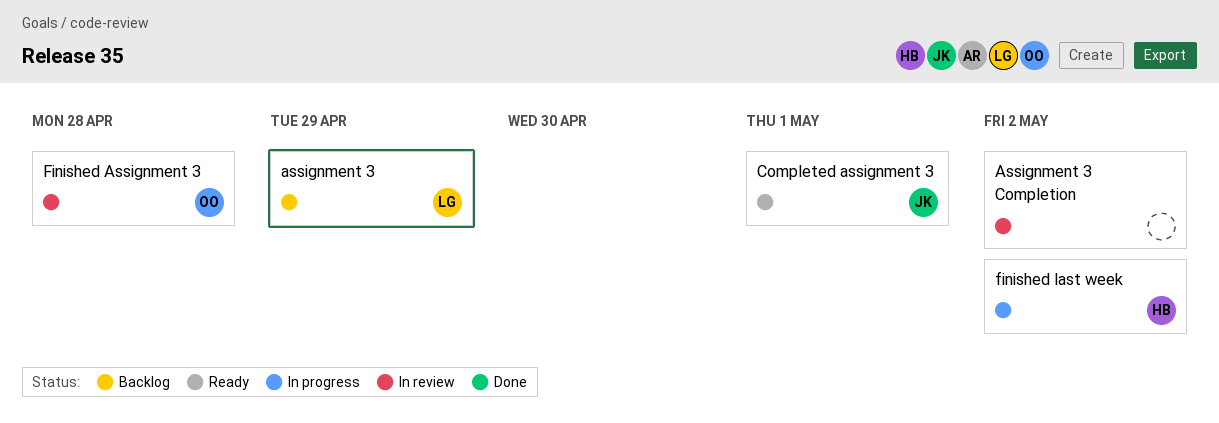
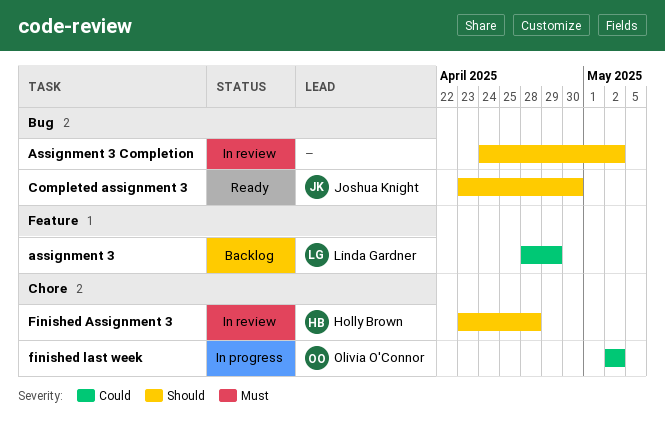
Completed assignment 3, due: May 1 -> Apr 30
Finished Assignment 3, owner: Olivia O'Connor -> Holly Brown
finished last week, owner: Holly Brown -> Olivia O'Connor

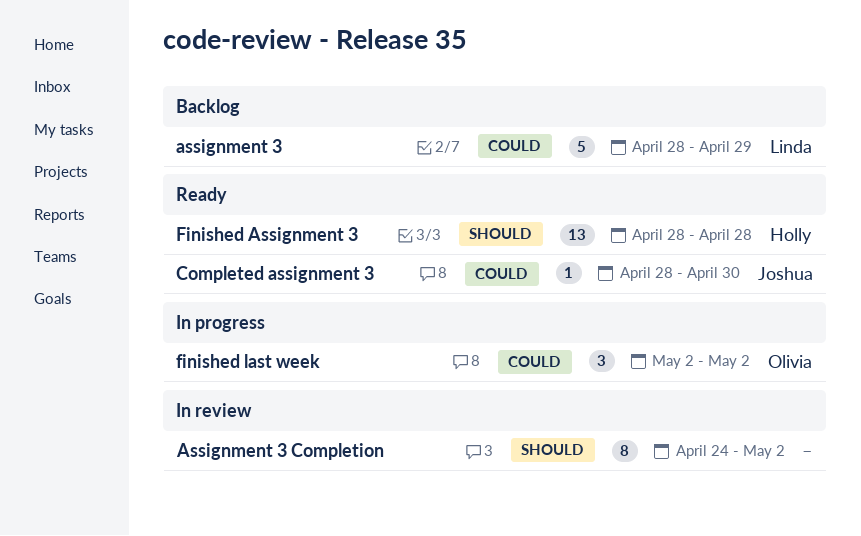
Completed assignment 3, priority: Should -> Could
Completed assignment 3, start: Apr 23 -> Apr 28
Finished Assignment 3, status: In review -> Ready
Finished Assignment 3, start: Apr 23 -> Apr 28

